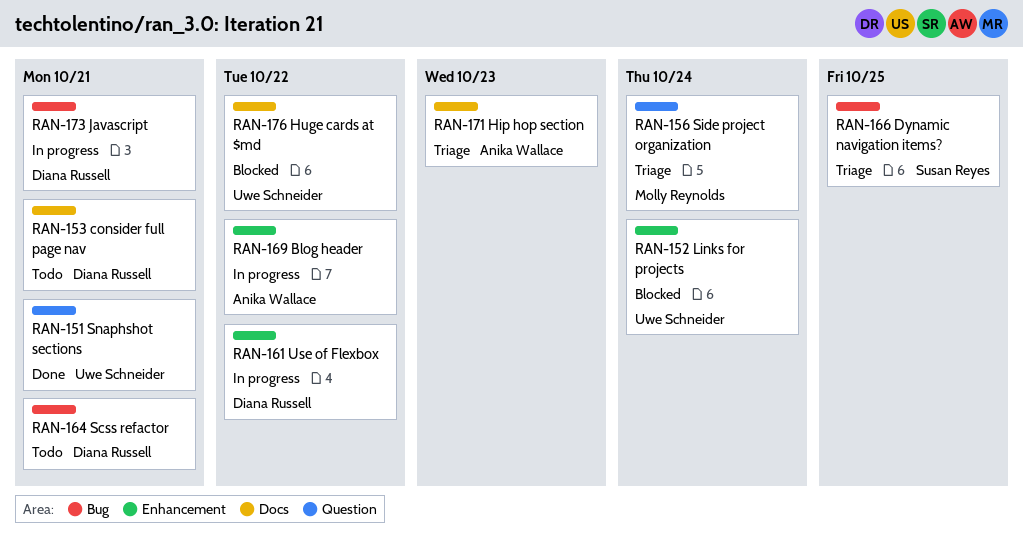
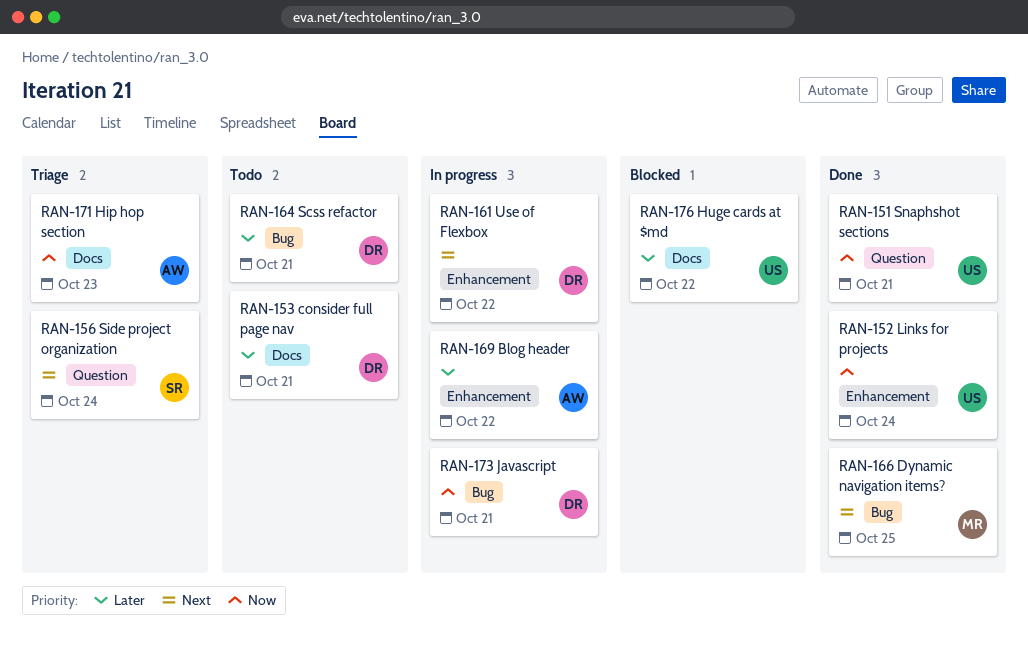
RAN-152, status: Blocked -> Done
RAN-156, owner: Molly Reynolds -> Susan Reyes
RAN-166, status: Triage -> Done
RAN-166, owner: Susan Reyes -> Molly Reynolds

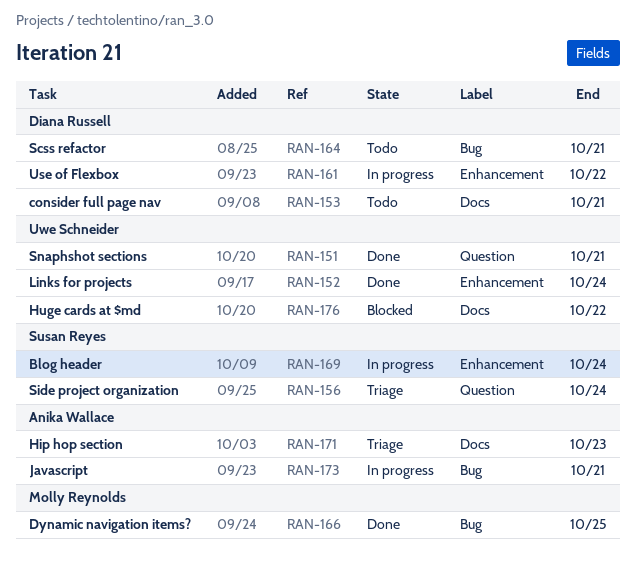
RAN-169, owner: Anika Wallace -> Susan Reyes
RAN-169, due: Oct 22 -> Oct 24
RAN-173, owner: Diana Russell -> Anika Wallace

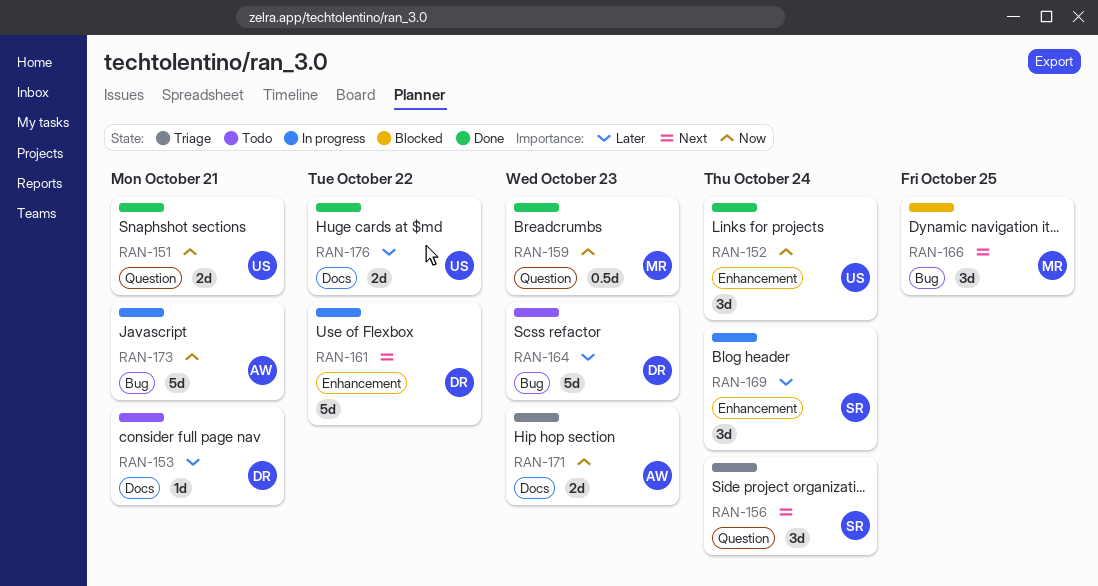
RAN-159: none -> present
RAN-164, due: Oct 21 -> Oct 23
RAN-166, status: Done -> Blocked
RAN-176, status: Blocked -> Done

